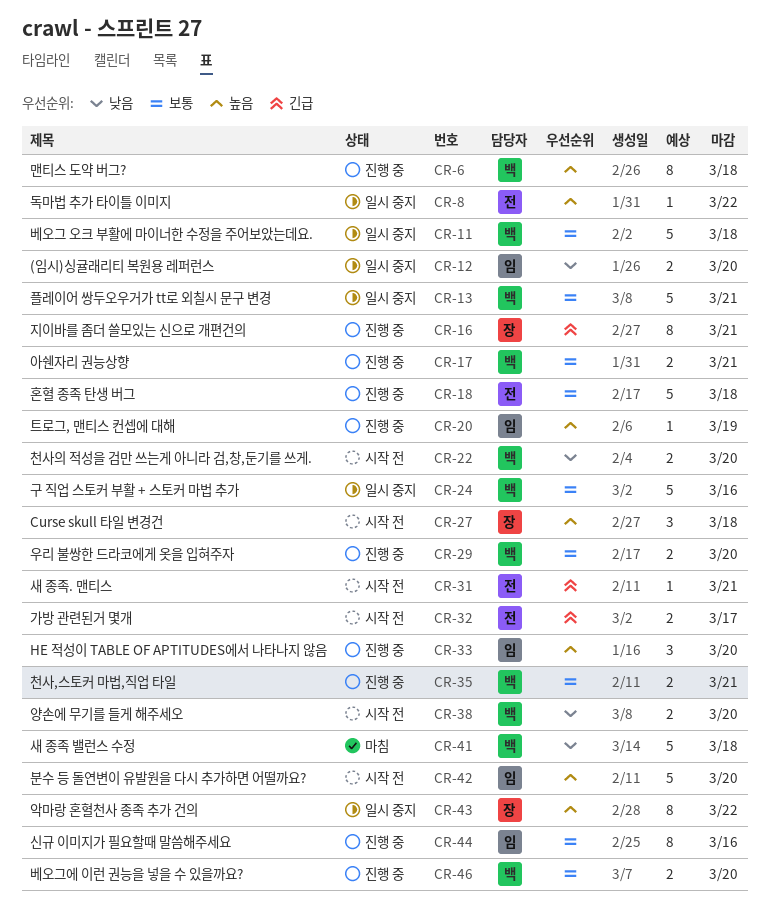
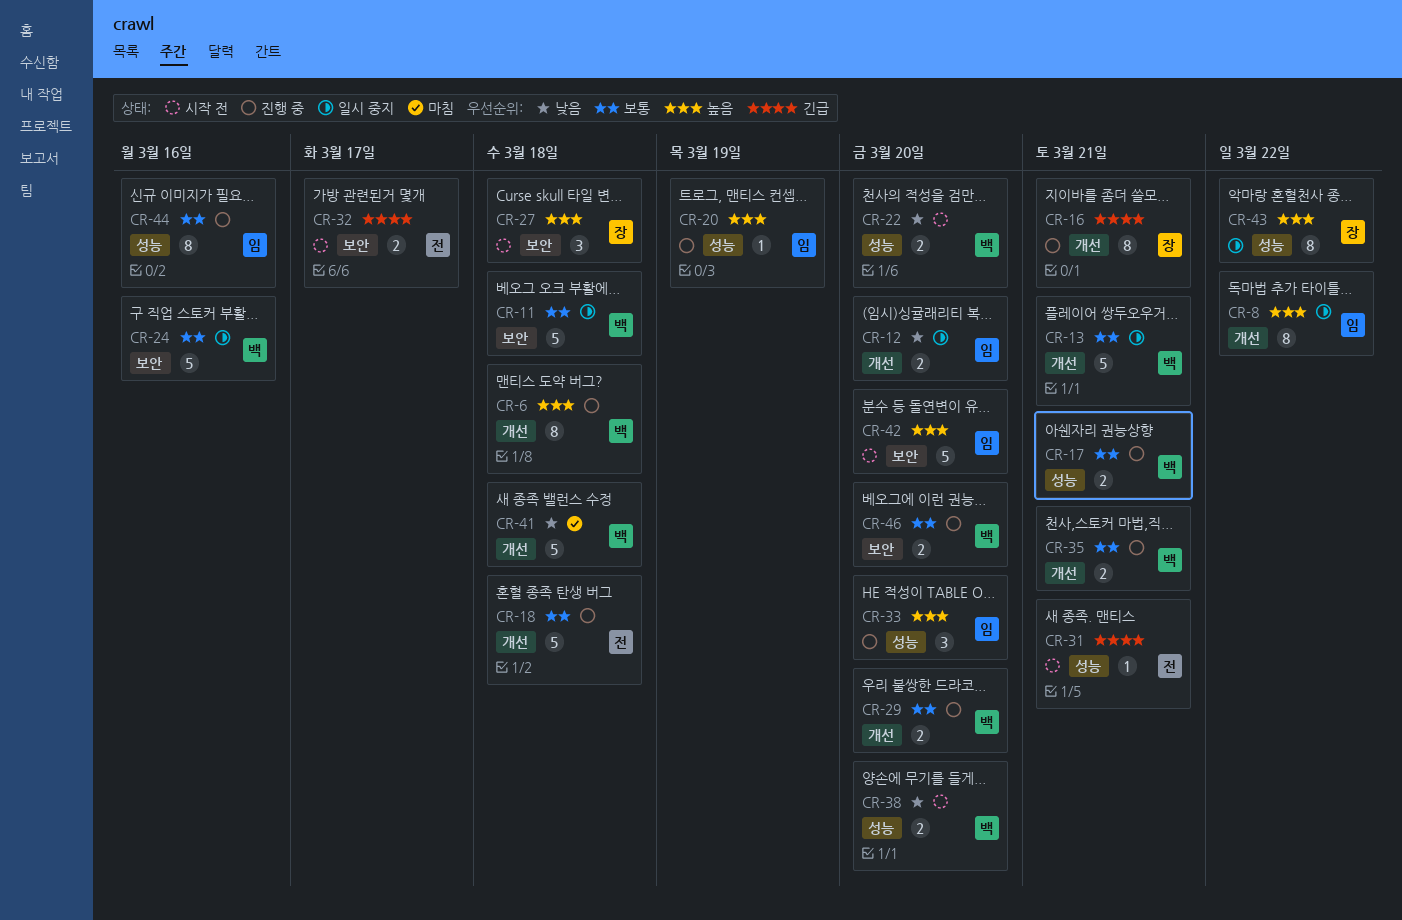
CR-8, owner: 전 -> 임
CR-8, estimate: 1 -> 8

